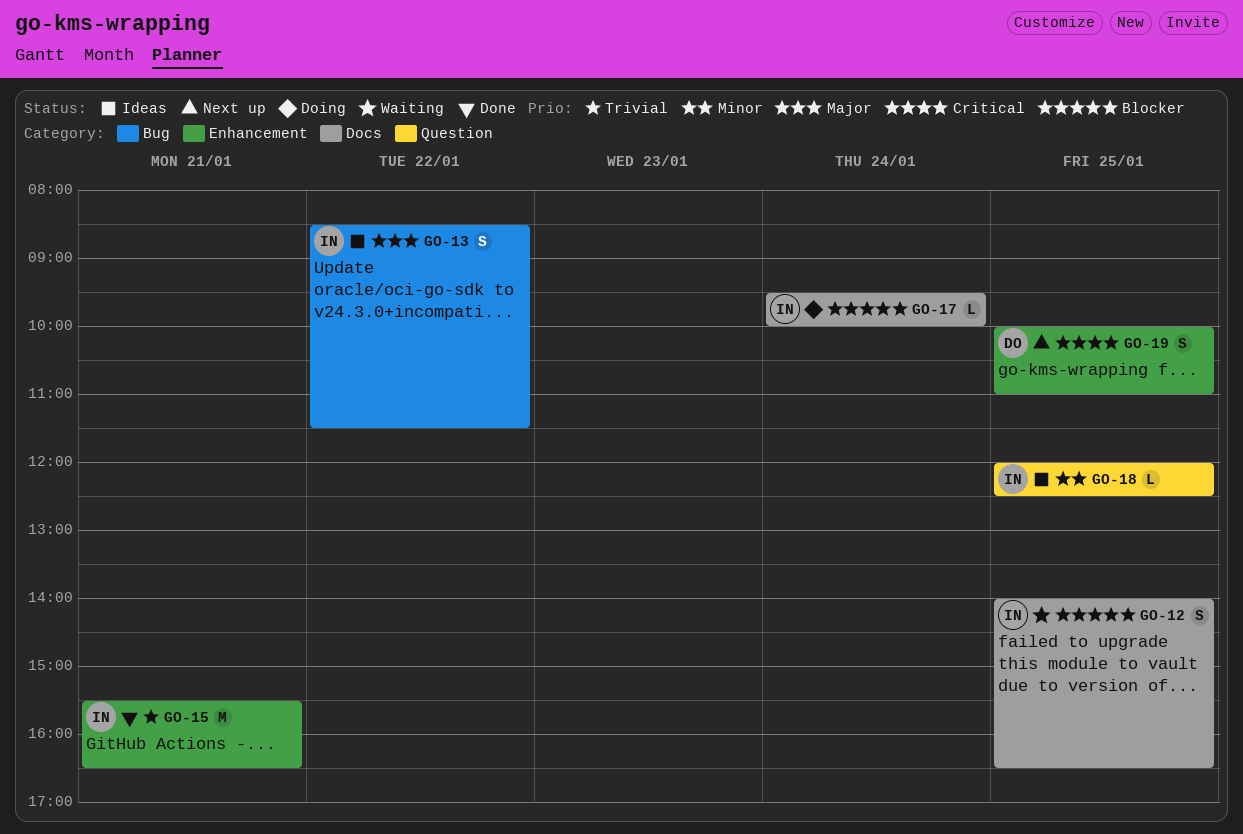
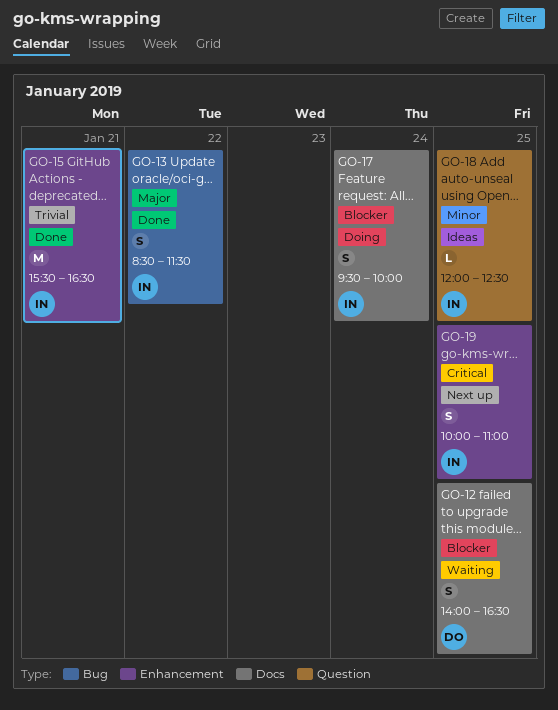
GO-12, owner: IN -> DO
GO-13, status: Ideas -> Done
GO-17, estimate: L -> S
GO-19, owner: DO -> IN

